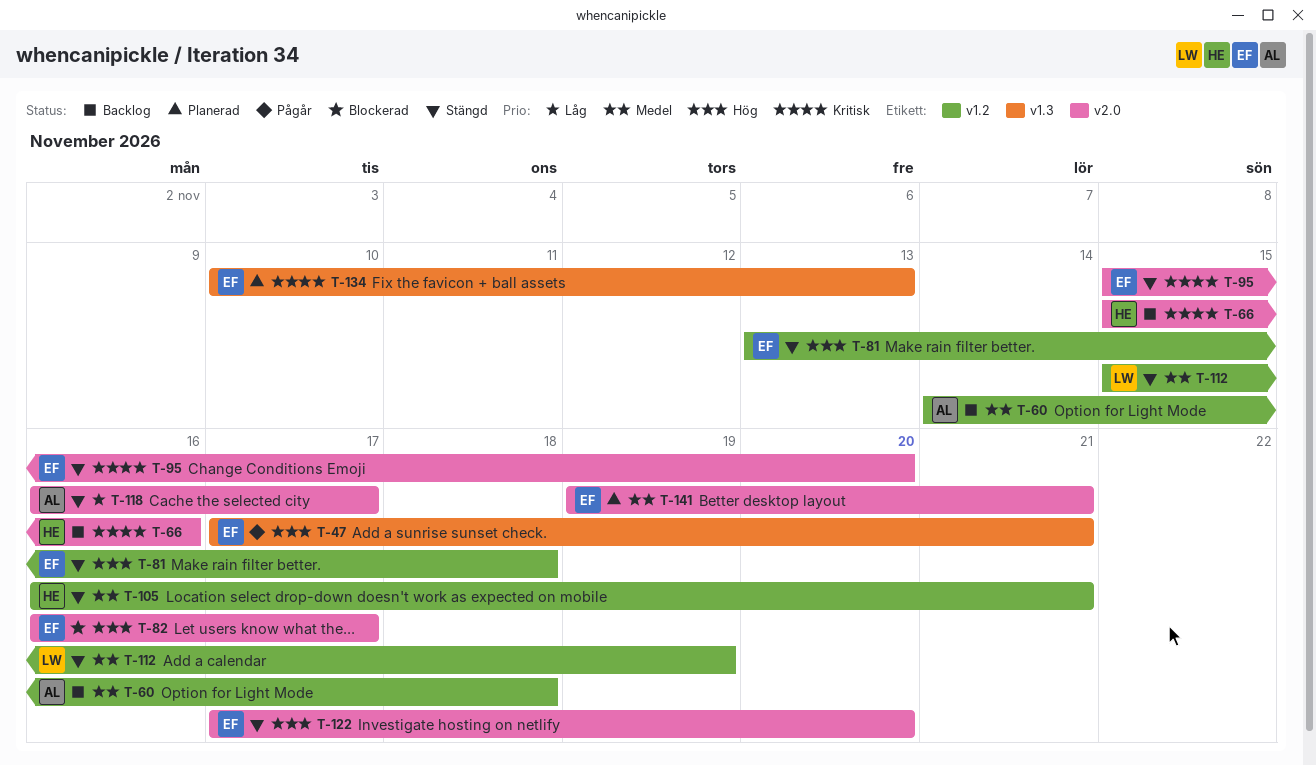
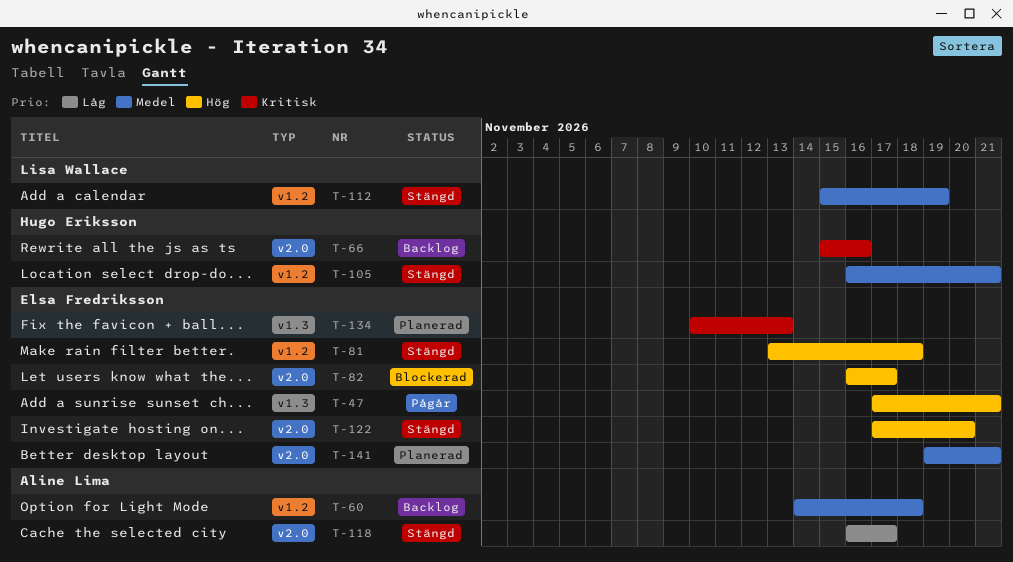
T-95: present -> none

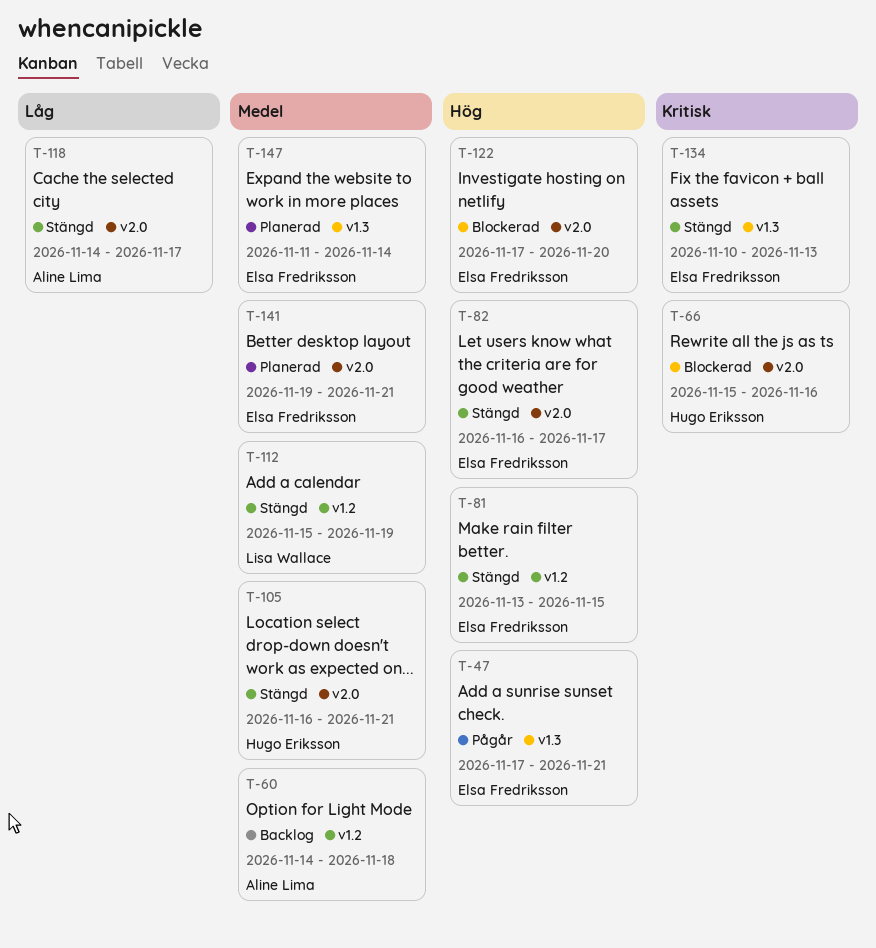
T-66, status: Backlog -> Blockerad
T-81, due: Nov 18 -> Nov 15
T-82, status: Blockerad -> Stängd
T-105, label: v1.2 -> v2.0
T-118, start: Nov 16 -> Nov 14
T-122, status: Stängd -> Blockerad
T-134, status: Planerad -> Stängd
T-147: none -> present

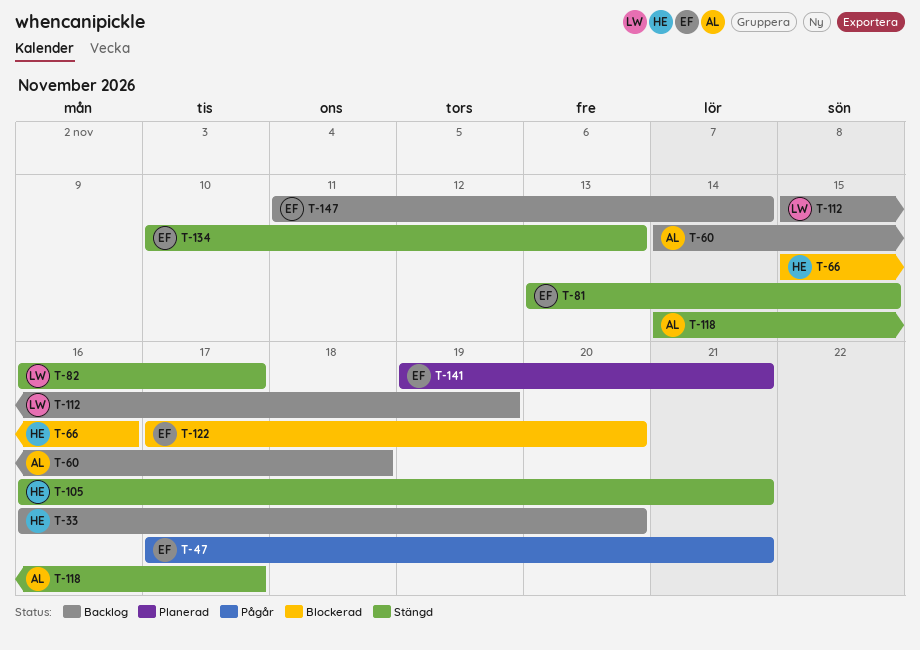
T-33: none -> present
T-82, owner: Elsa Fredriksson -> Lisa Wallace
T-112, status: Stängd -> Backlog
T-147, status: Planerad -> Backlog

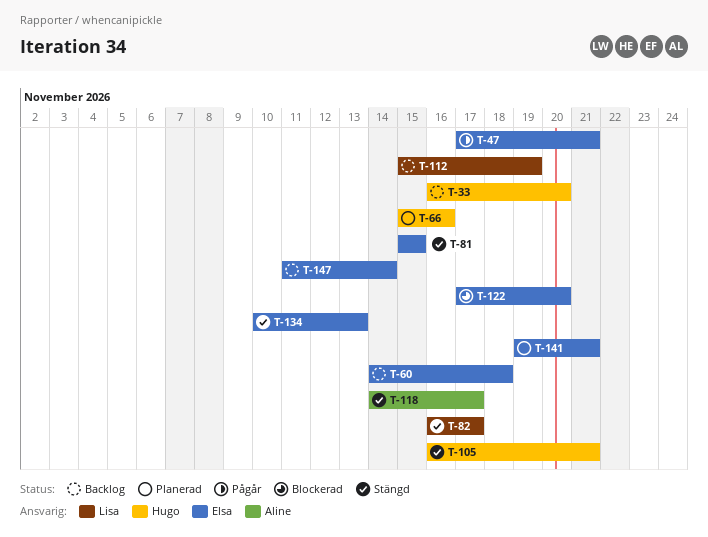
T-60, owner: Aline -> Elsa
T-66, status: Blockerad -> Planerad
T-81, start: Nov 13 -> Nov 15

